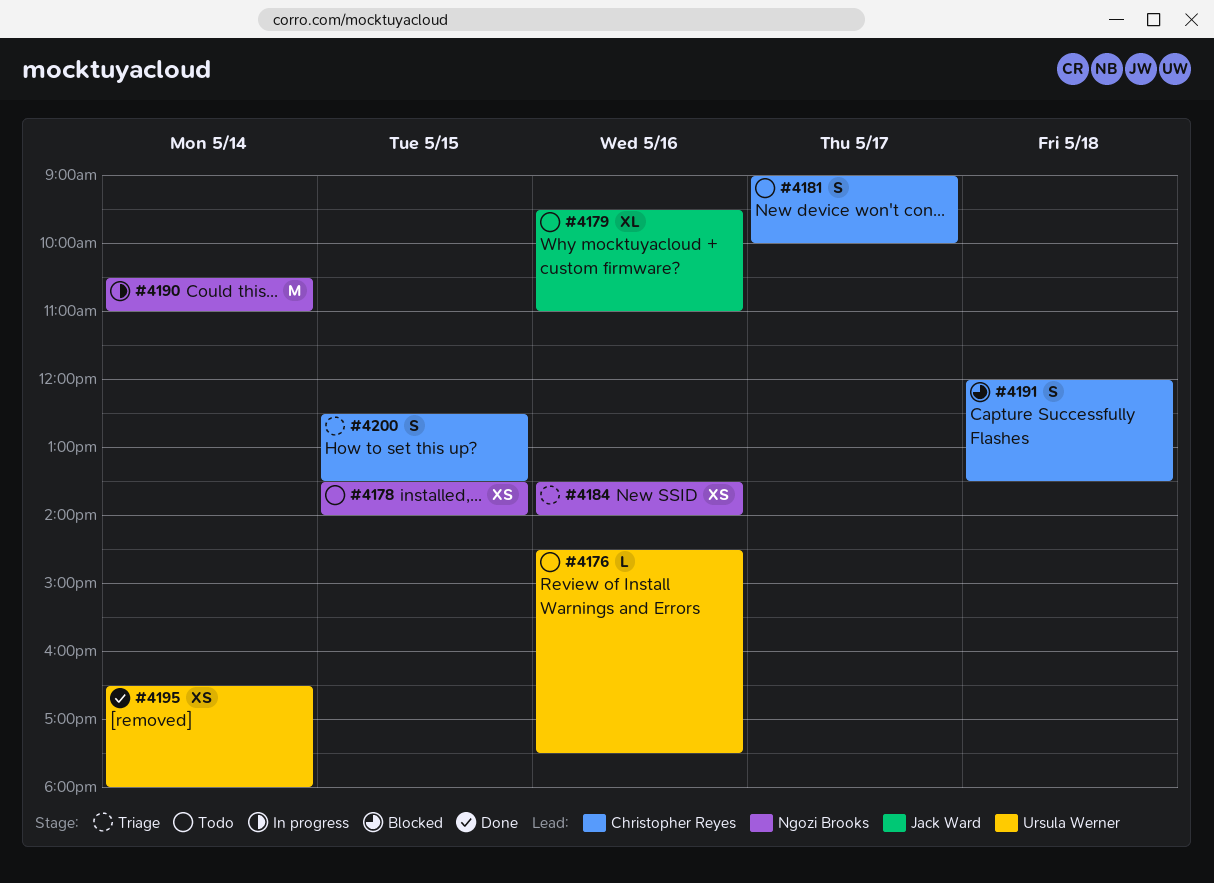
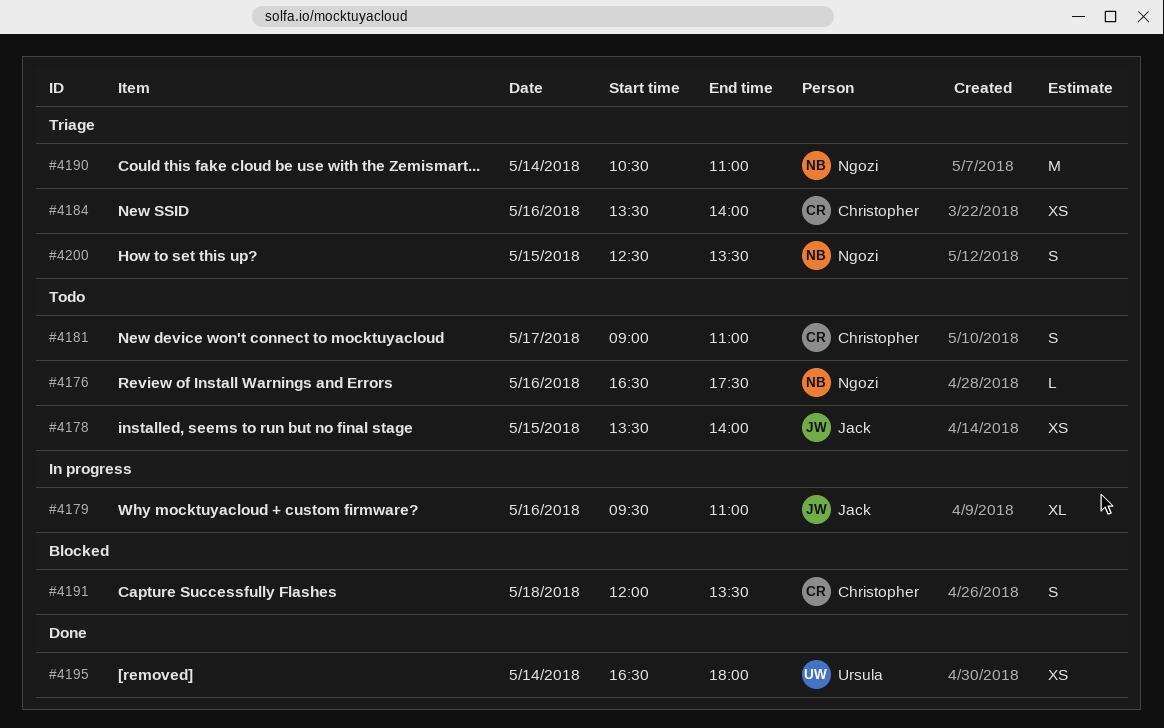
#4176, owner: Ursula Werner -> Ngozi Brooks
#4176, begins: 14:30 -> 16:30
#4178, owner: Ngozi Brooks -> Jack Ward
#4179, status: Todo -> In progress
#4181, ends: 10:00 -> 11:00
#4184, owner: Ngozi Brooks -> Christopher Reyes
#4190, status: In progress -> Triage
#4200, owner: Christopher Reyes -> Ngozi Brooks

